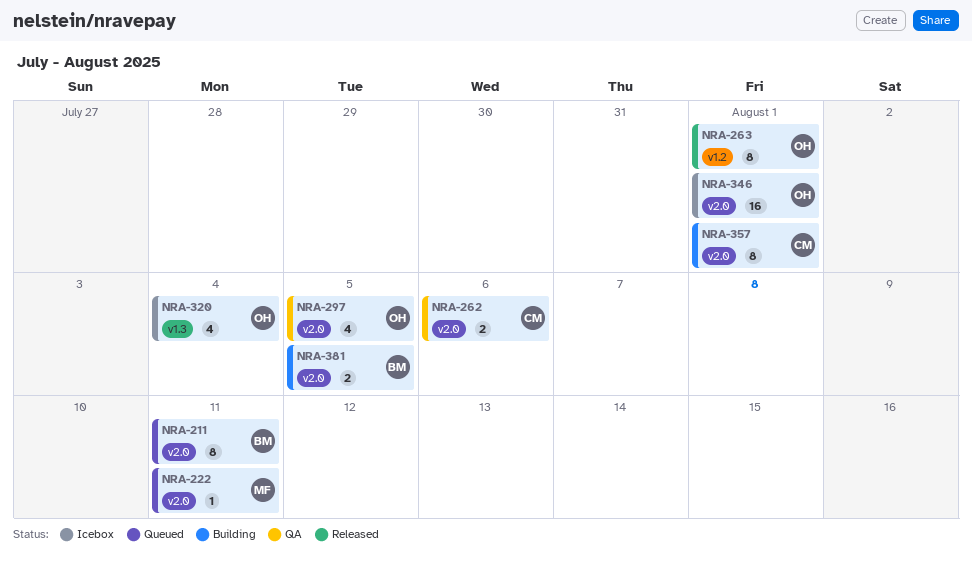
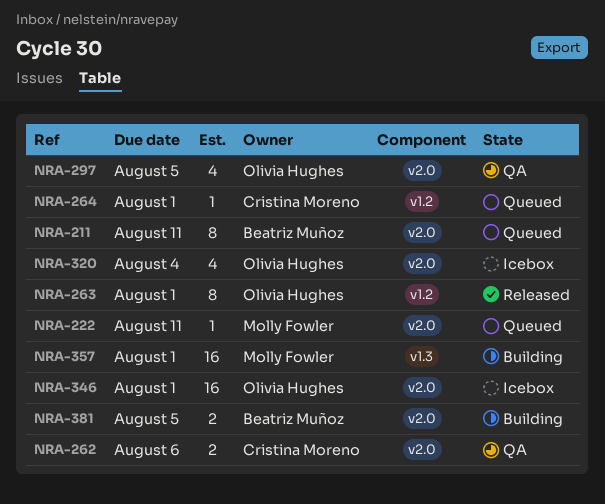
NRA-264: none -> present
NRA-320, label: v1.3 -> v2.0
NRA-357, owner: Cristina Moreno -> Molly Fowler
NRA-357, label: v2.0 -> v1.3
NRA-357, estimate: 8 -> 16

